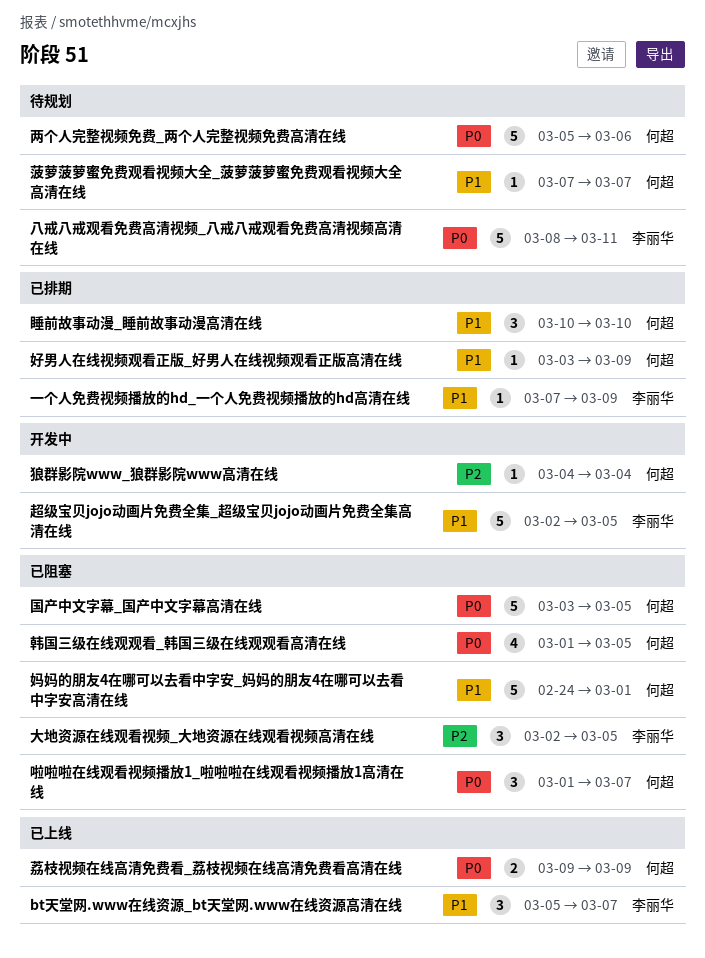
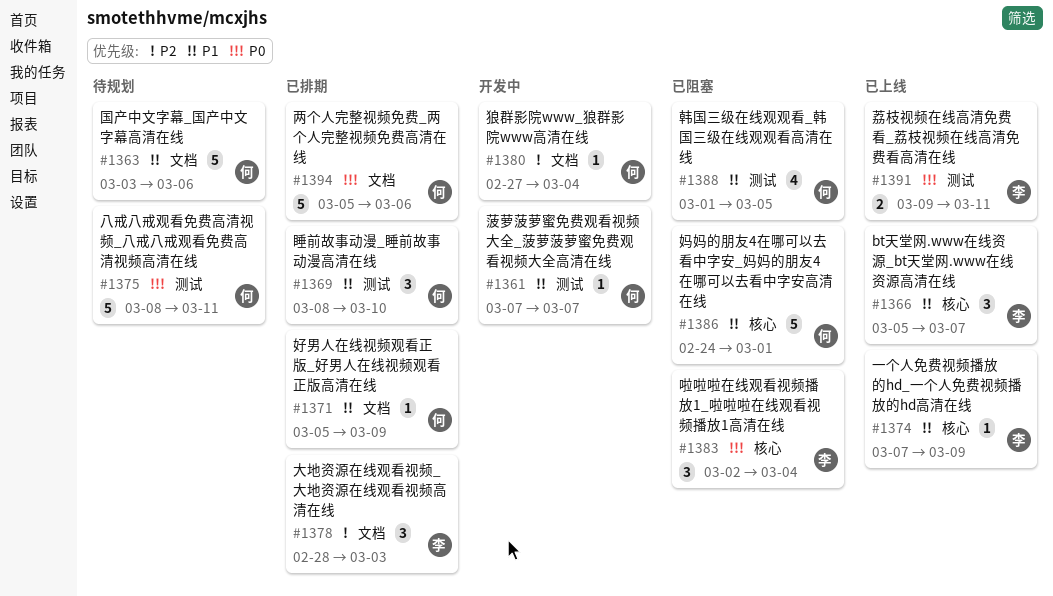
一个人免费视频播放的hd_一个人免费视频播放的hd高清在线, status: 已排期 -> 已上线
两个人完整视频免费_两个人完整视频免费高清在线, status: 待规划 -> 已排期
八戒八戒观看免费高清视频_八戒八戒观看免费高清视频高清在线, owner: 李丽华 -> 何超
啦啦啦在线观看视频播放1_啦啦啦在线观看视频播放1高清在线, owner: 何超 -> 李丽华
啦啦啦在线观看视频播放1_啦啦啦在线观看视频播放1高清在线, start: Mar 1 -> Mar 2
啦啦啦在线观看视频播放1_啦啦啦在线观看视频播放1高清在线, due: Mar 7 -> Mar 4
国产中文字幕_国产中文字幕高清在线, status: 已阻塞 -> 待规划
国产中文字幕_国产中文字幕高清在线, priority: P0 -> P1
国产中文字幕_国产中文字幕高清在线, due: Mar 5 -> Mar 6
大地资源在线观看视频_大地资源在线观看视频高清在线, status: 已阻塞 -> 已排期
大地资源在线观看视频_大地资源在线观看视频高清在线, start: Mar 2 -> Feb 28
大地资源在线观看视频_大地资源在线观看视频高清在线, due: Mar 5 -> Mar 3
好男人在线视频观看正版_好男人在线视频观看正版高清在线, start: Mar 3 -> Mar 5
狼群影院www_狼群影院www高清在线, start: Mar 4 -> Feb 27
睡前故事动漫_睡前故事动漫高清在线, start: Mar 10 -> Mar 8
荔枝视频在线高清免费看_荔枝视频在线高清免费看高清在线, owner: 何超 -> 李丽华
荔枝视频在线高清免费看_荔枝视频在线高清免费看高清在线, due: Mar 9 -> Mar 11
菠萝菠萝蜜免费观看视频大全_菠萝菠萝蜜免费观看视频大全高清在线, status: 待规划 -> 开发中
超级宝贝jojo动画片免费全集_超级宝贝jojo动画片免费全集高清在线: present -> none
韩国三级在线观观看_韩国三级在线观观看高清在线, priority: P0 -> P1

